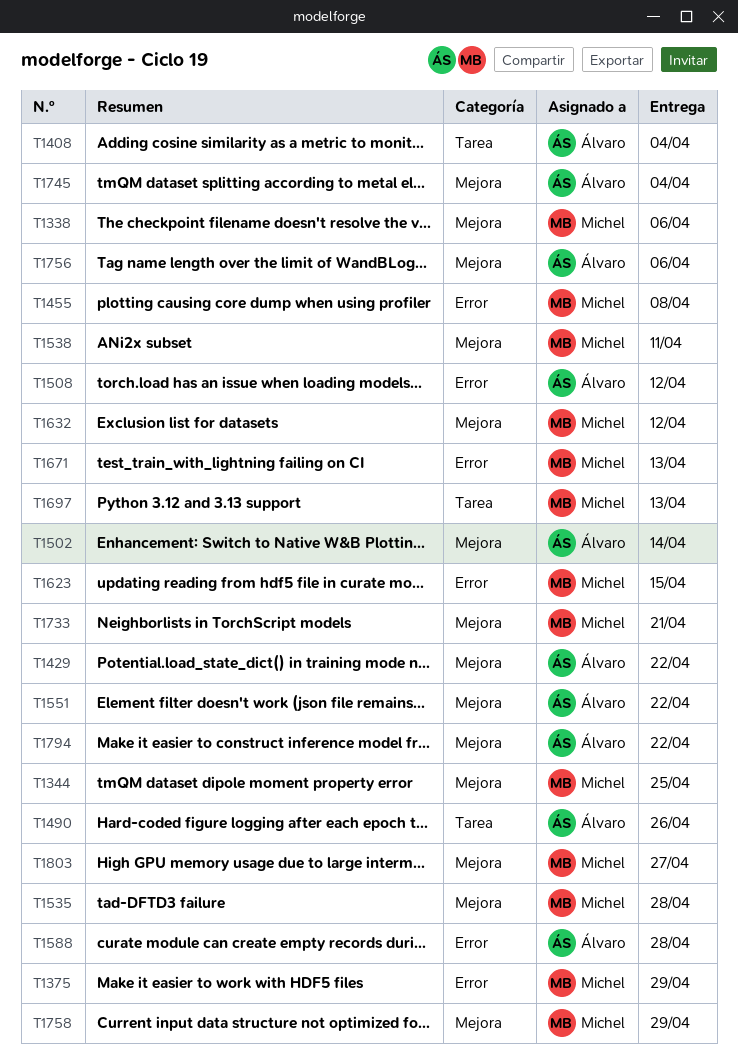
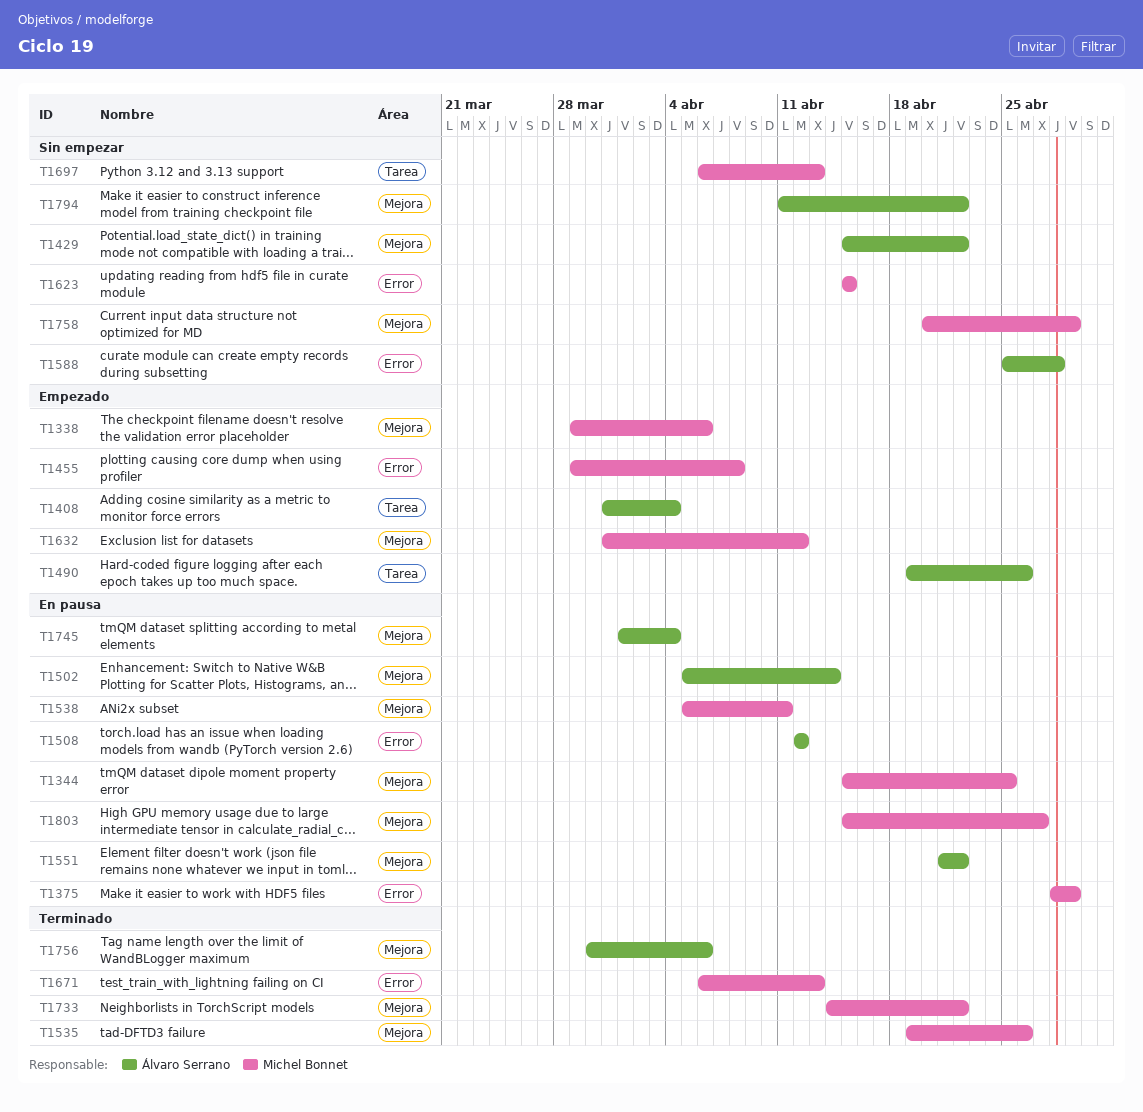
T1535, due: Apr 28 -> Apr 26
T1733, due: Apr 21 -> Apr 22

